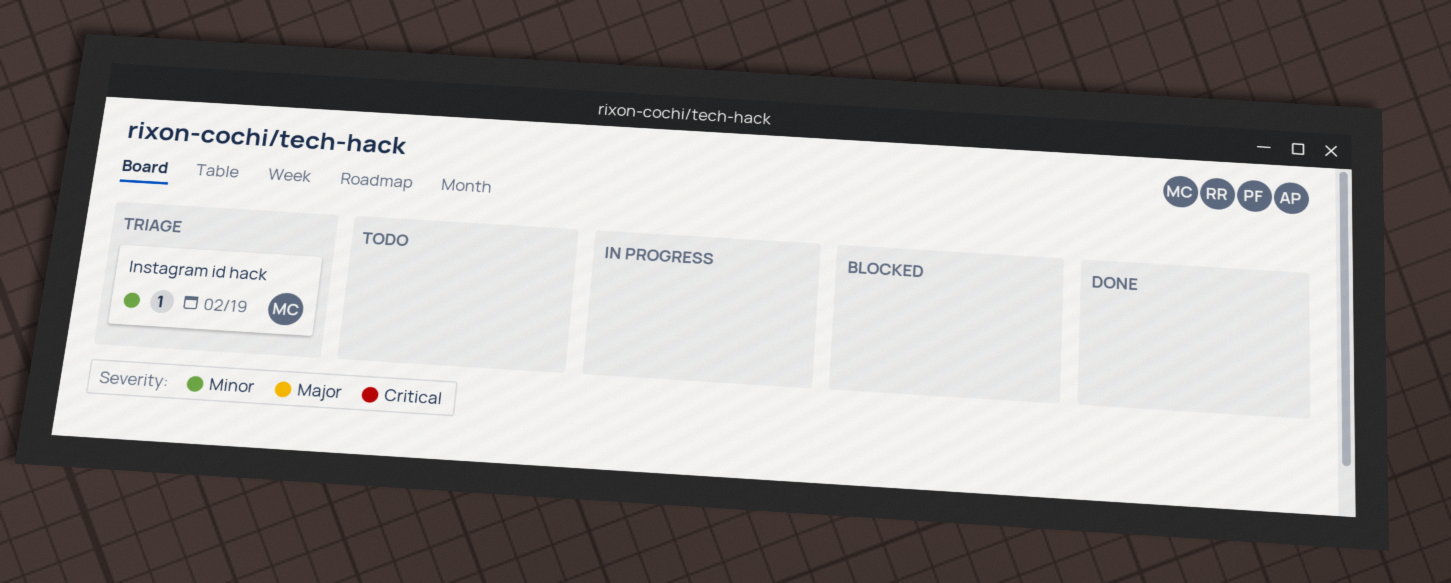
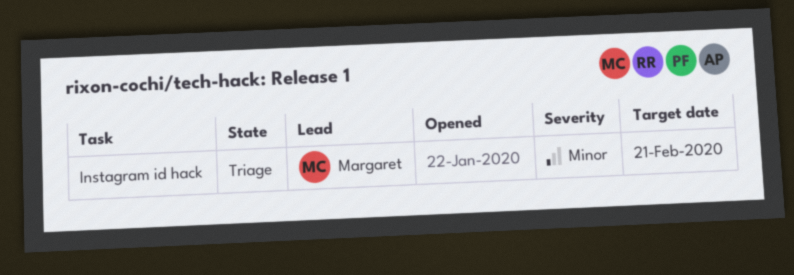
Instagram id hack, due: Feb 19 -> Feb 21

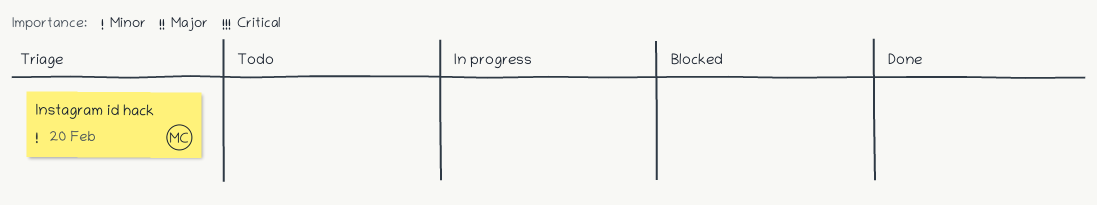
Instagram id hack, due: Feb 21 -> Feb 20

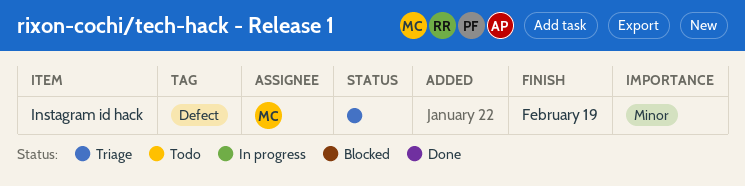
Instagram id hack, due: Feb 20 -> Feb 19

